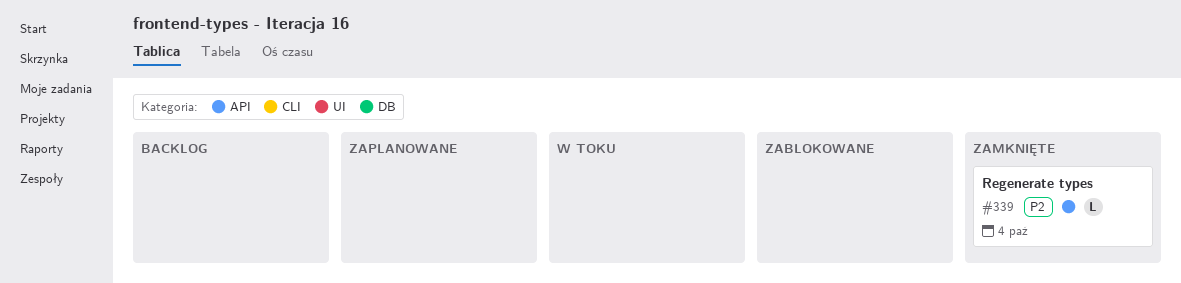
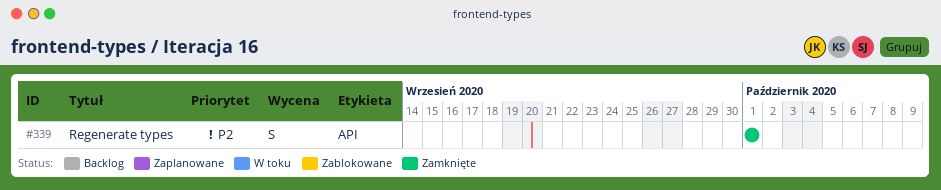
#339, estimate: L -> S
#339, due: Oct 4 -> Oct 1

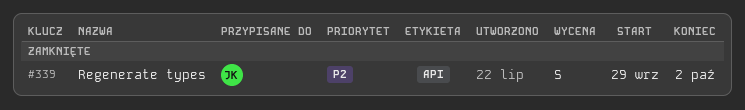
#339, start: Oct 1 -> Sep 29
#339, due: Oct 1 -> Oct 2

